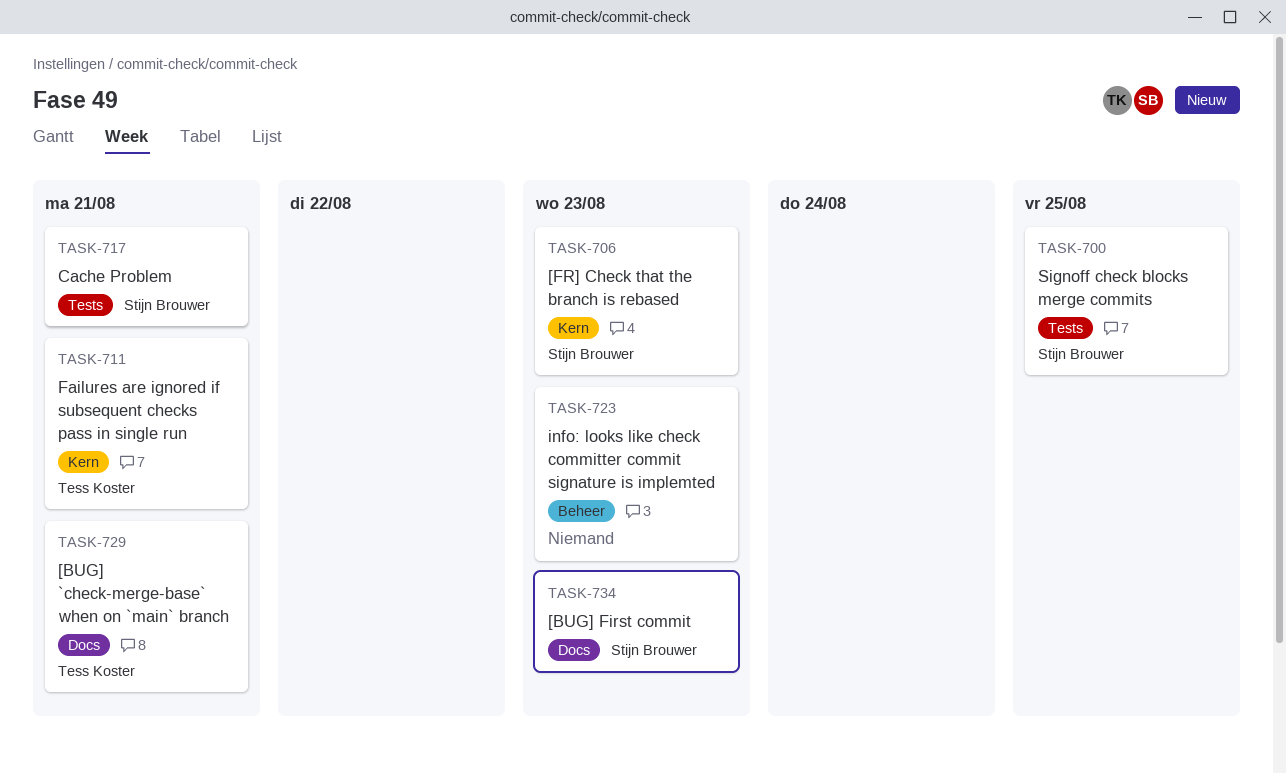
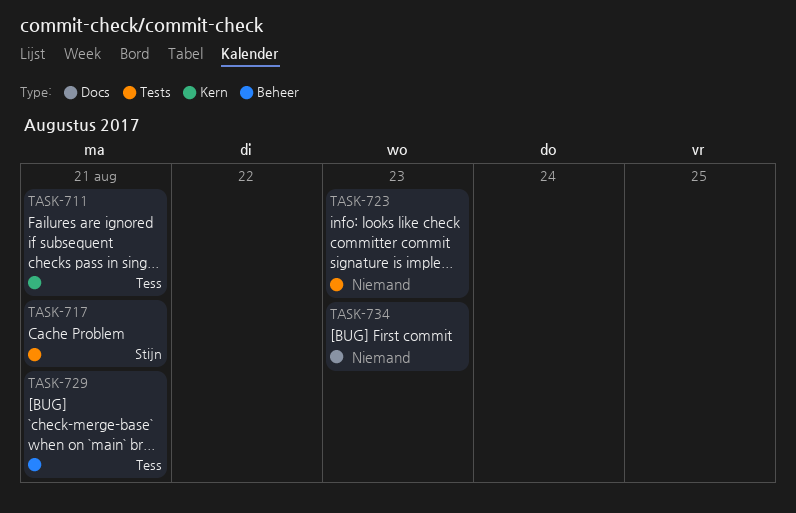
TASK-700: present -> none
TASK-706: present -> none
TASK-723, label: Beheer -> Tests
TASK-729, label: Docs -> Beheer
TASK-734, owner: Stijn Brouwer -> none

